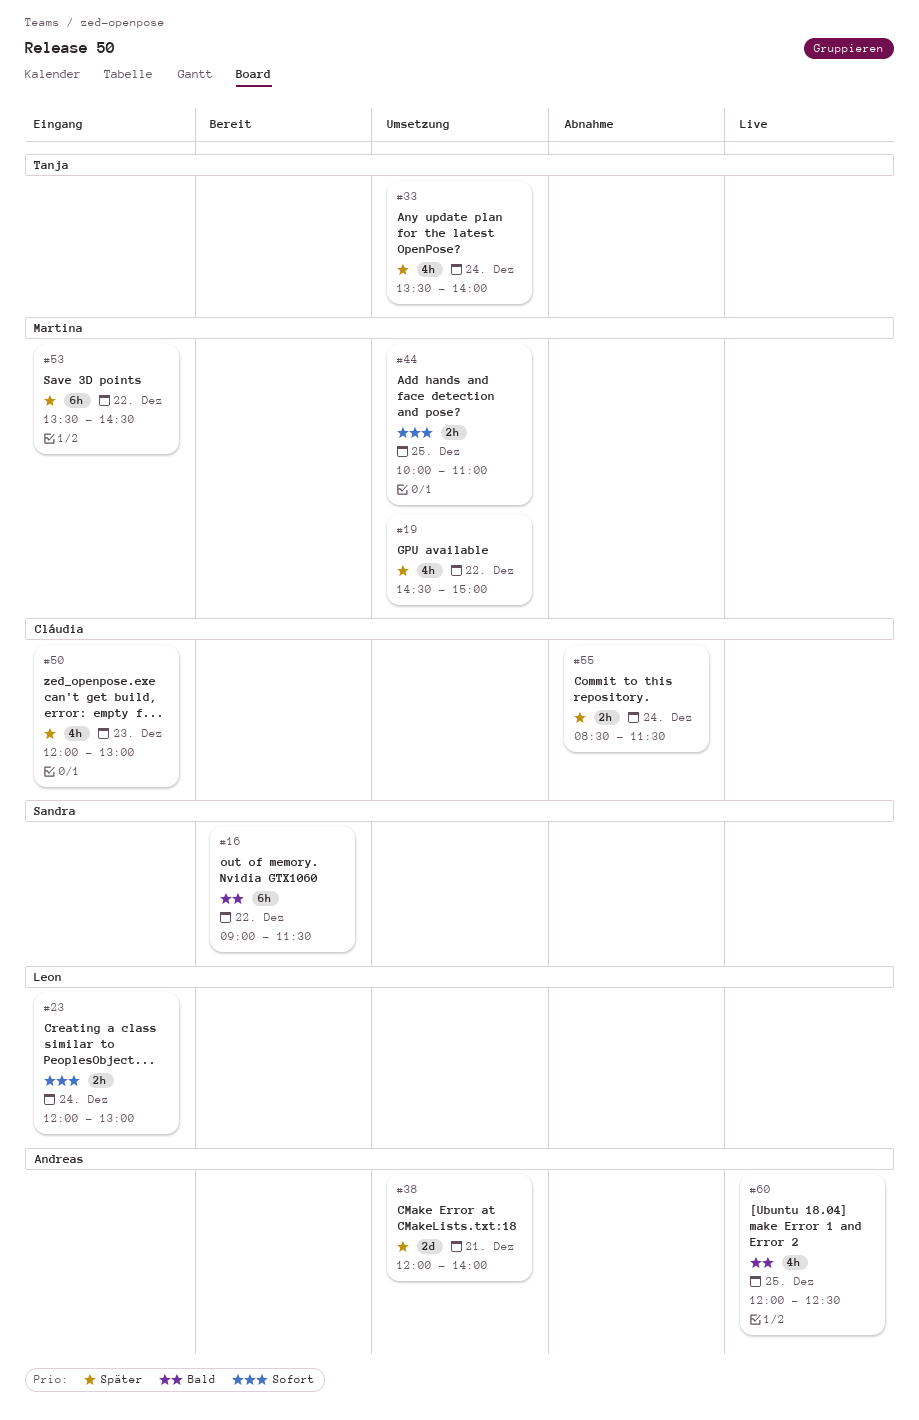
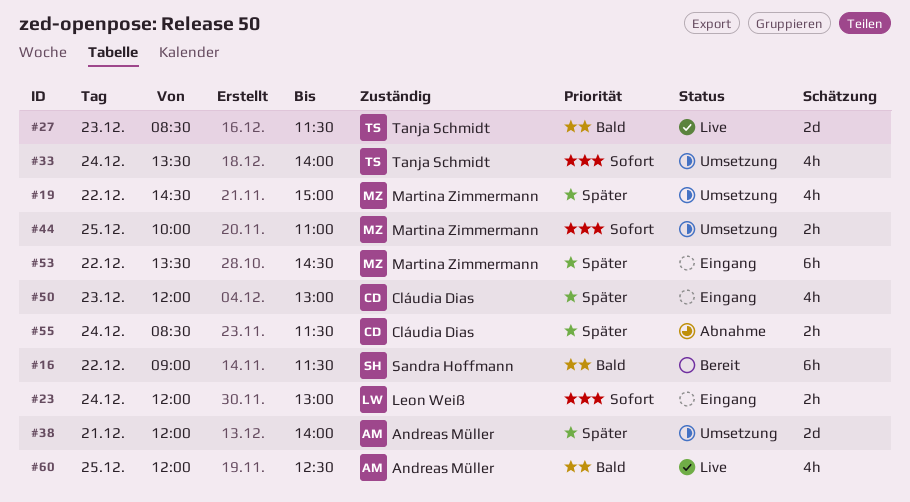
#27: none -> present
#33, priority: Später -> Sofort

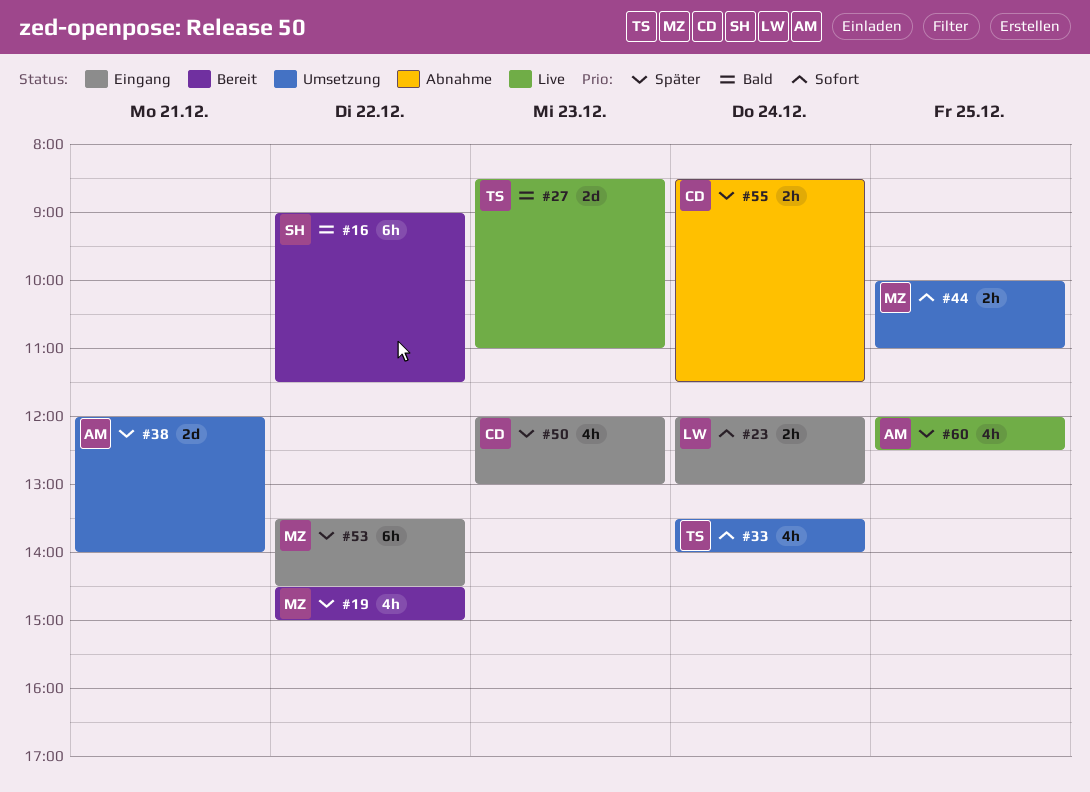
#19, status: Umsetzung -> Bereit
#27, ends: 11:30 -> 11:00
#60, priority: Bald -> Später

